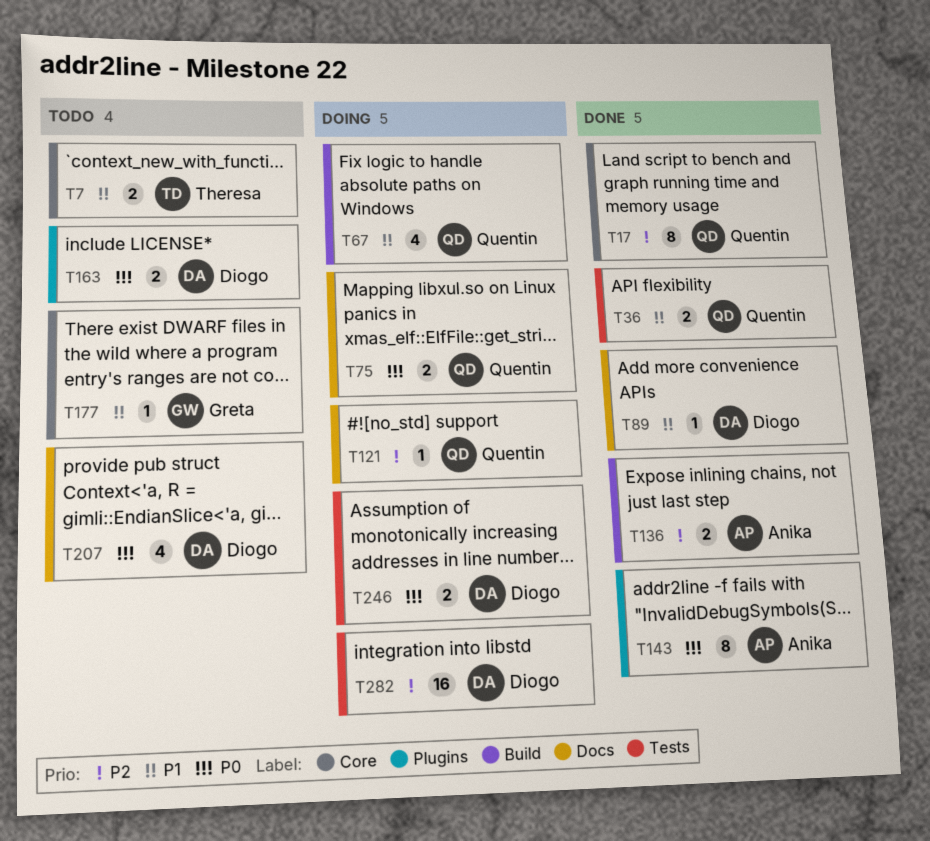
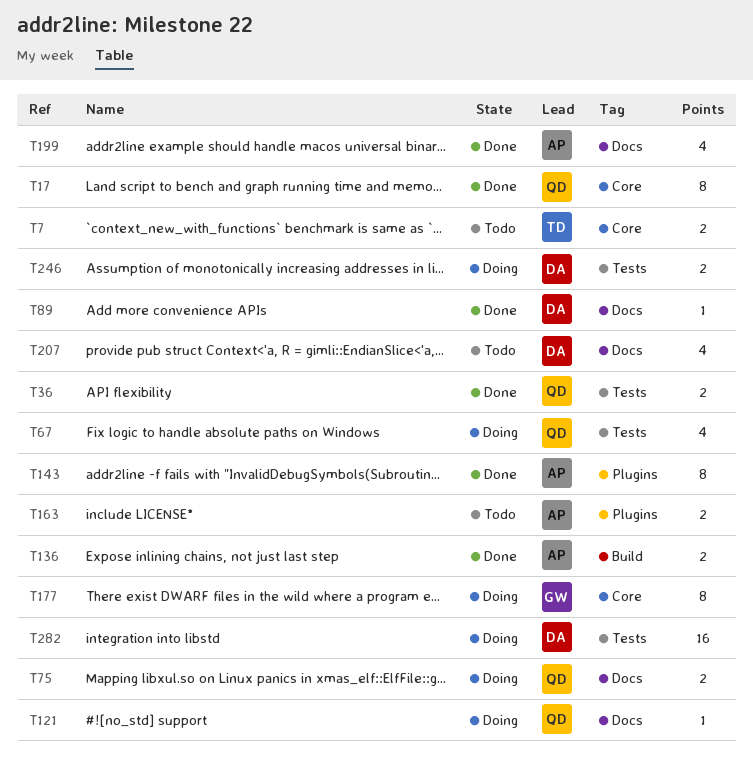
T67, label: Build -> Tests
T163, owner: Diogo -> Anika
T177, status: Todo -> Doing
T177, estimate: 1 -> 8
T199: none -> present

